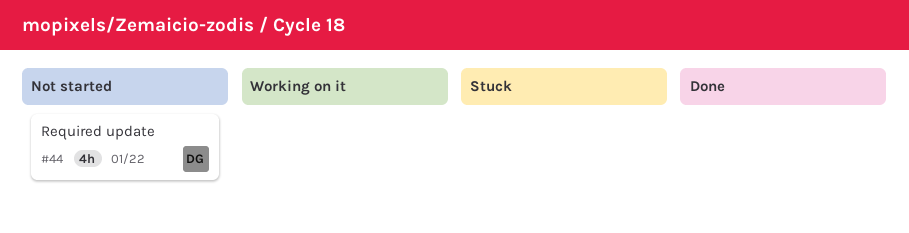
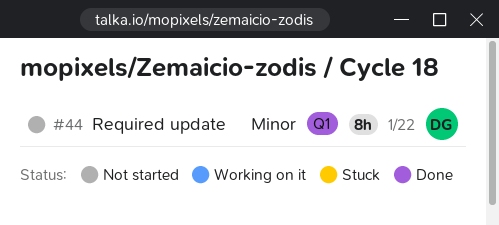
#44, estimate: 4h -> 8h

